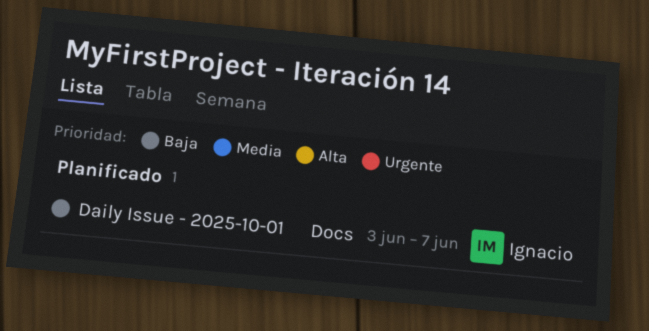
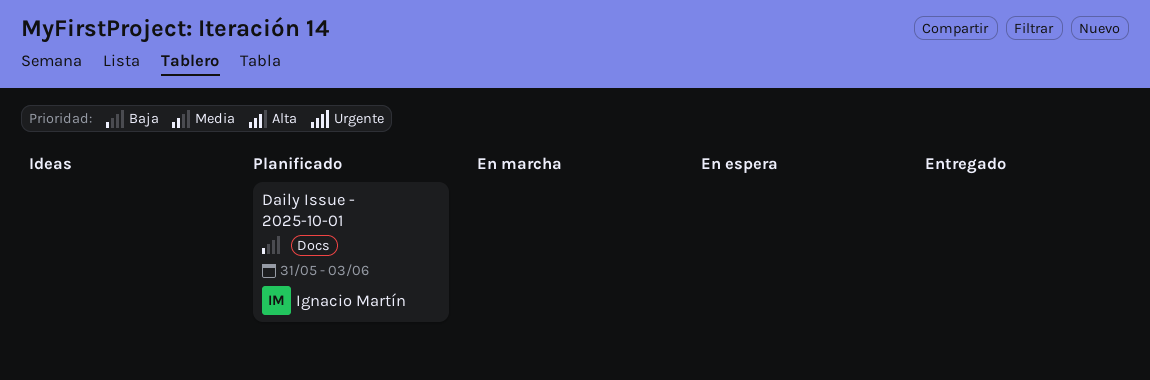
Daily Issue - 2025-10-01, start: Jun 3 -> May 31
Daily Issue - 2025-10-01, due: Jun 7 -> Jun 3

